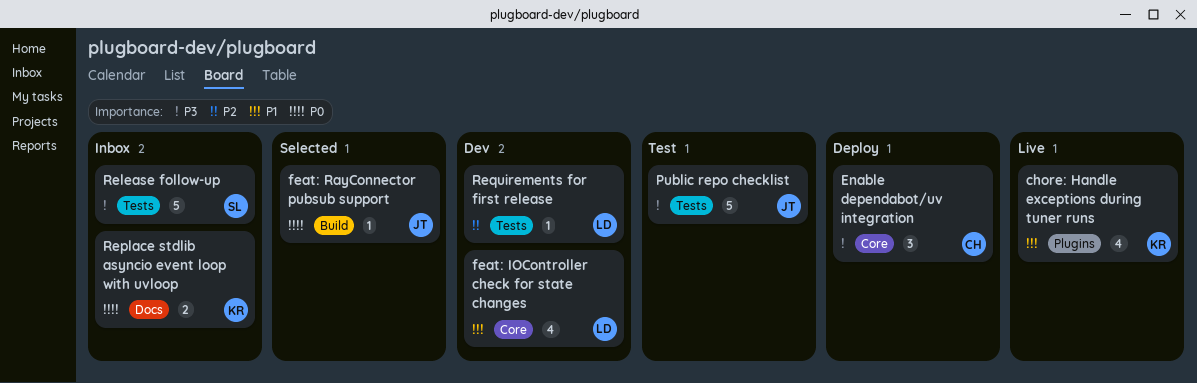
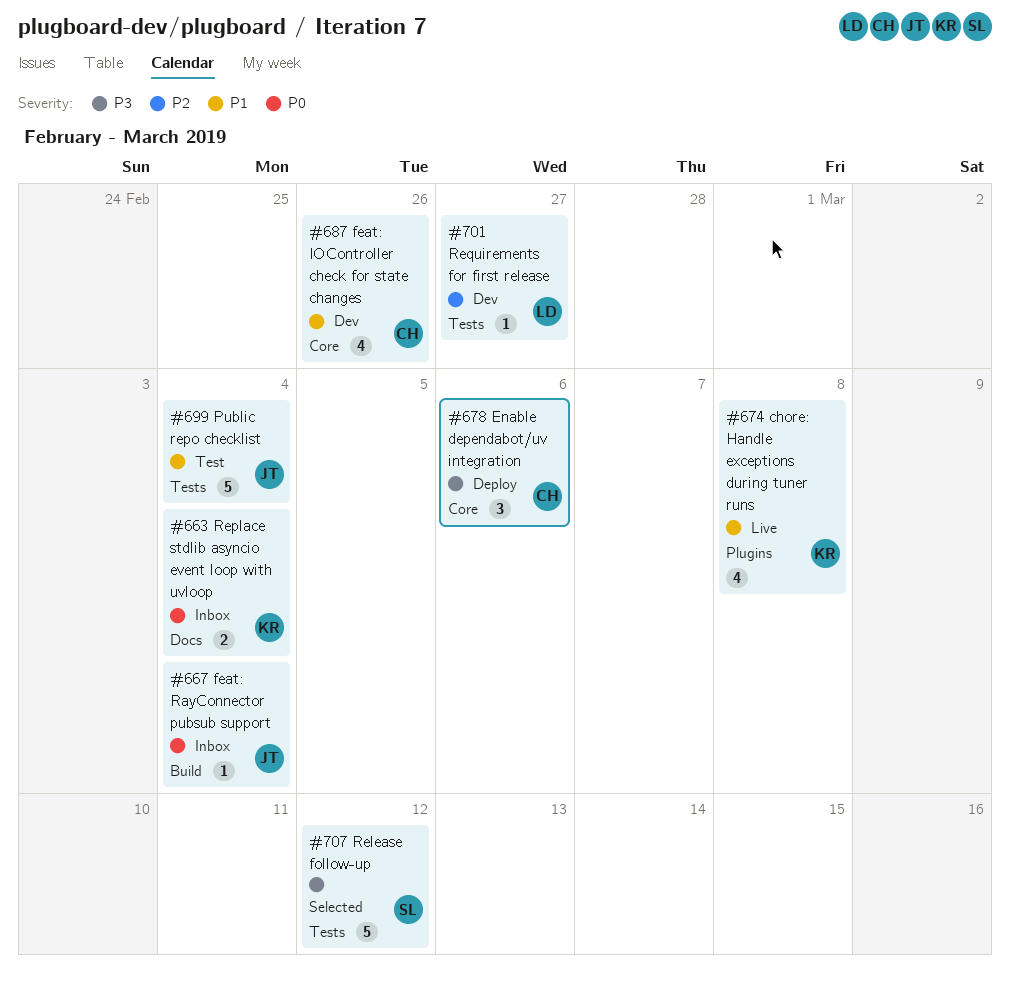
feat: IOController check for state changes, owner: LD -> CH
feat: RayConnector pubsub support, status: Selected -> Inbox
Public repo checklist, priority: P3 -> P1
Release follow-up, status: Inbox -> Selected

